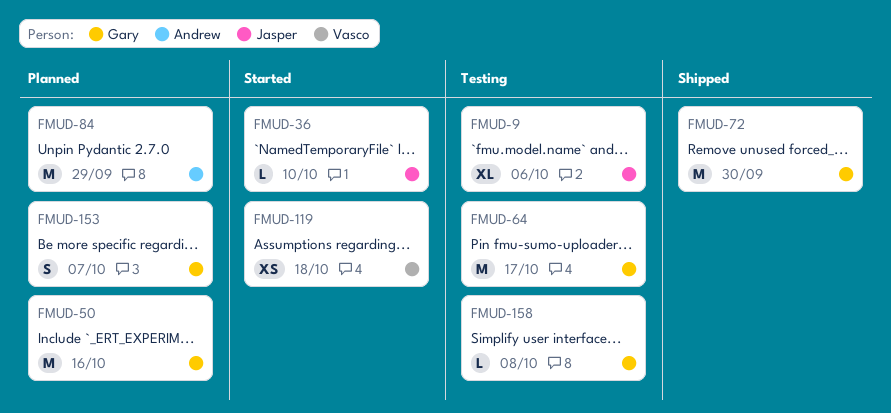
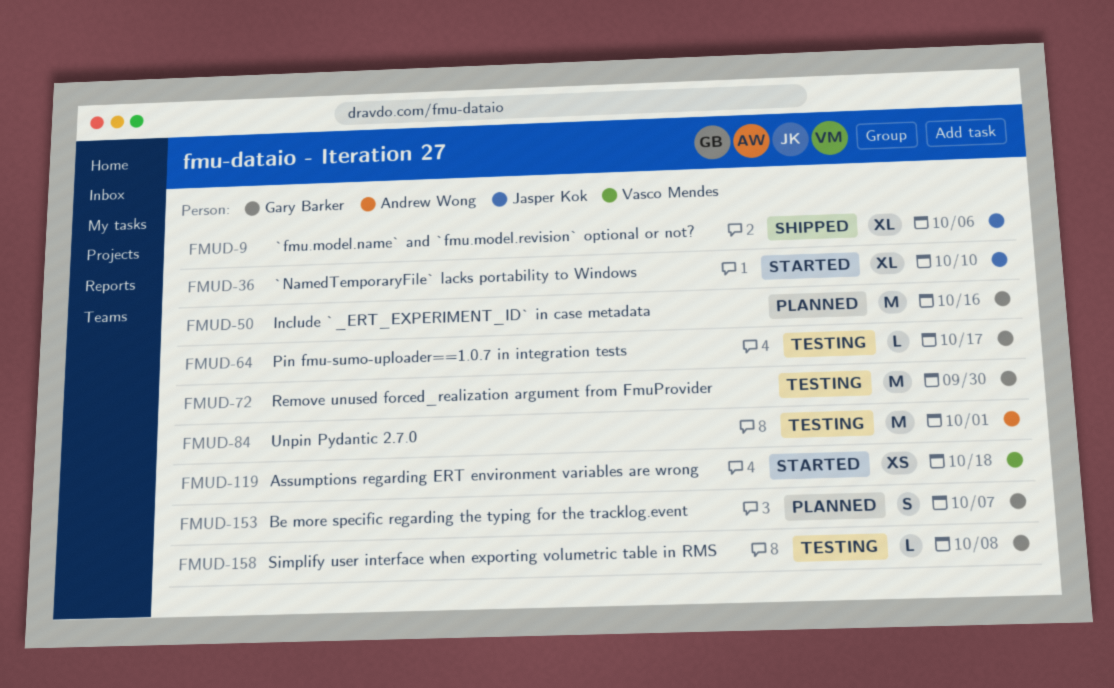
FMUD-9, status: Testing -> Shipped
FMUD-36, estimate: L -> XL
FMUD-64, estimate: M -> L
FMUD-72, status: Shipped -> Testing
FMUD-84, status: Planned -> Testing
FMUD-84, due: Sep 29 -> Oct 1

